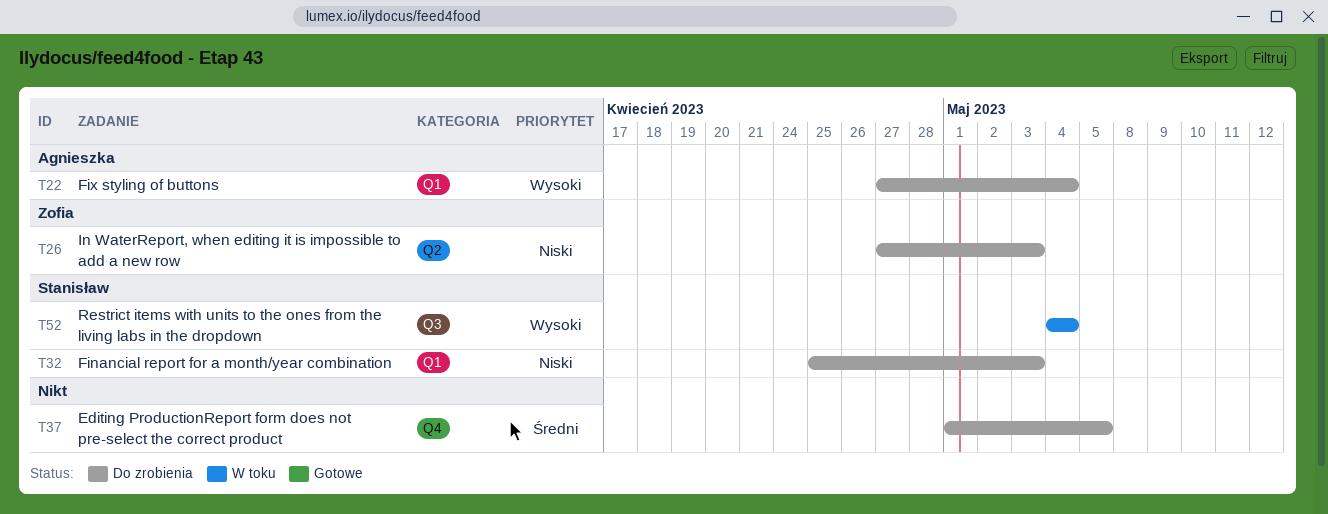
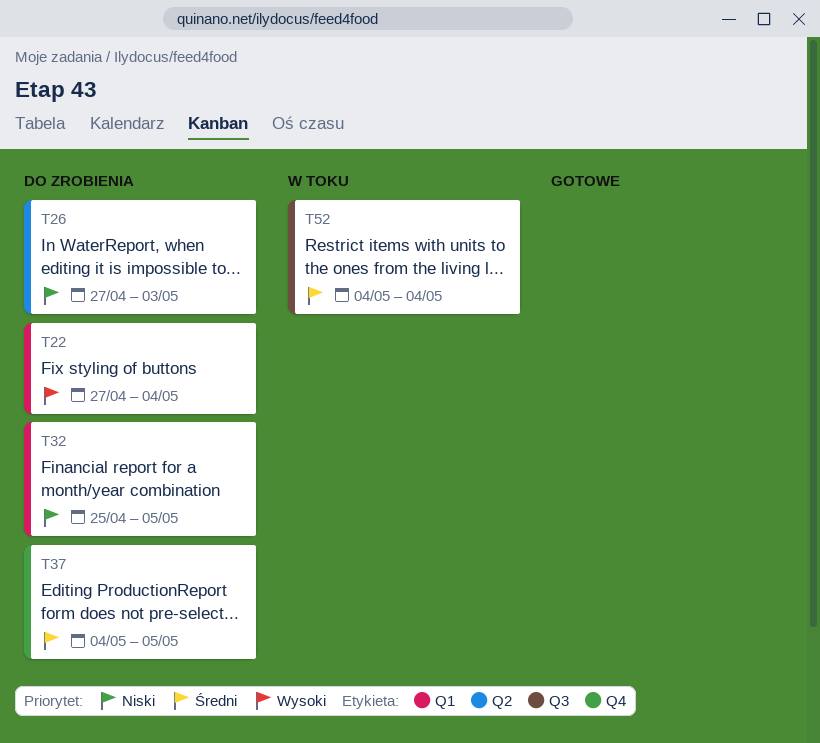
T32, due: May 3 -> May 5
T37, start: May 1 -> May 4
T52, priority: Wysoki -> Średni

